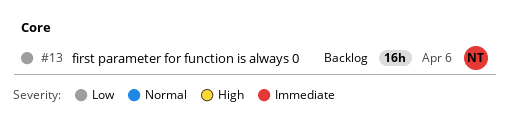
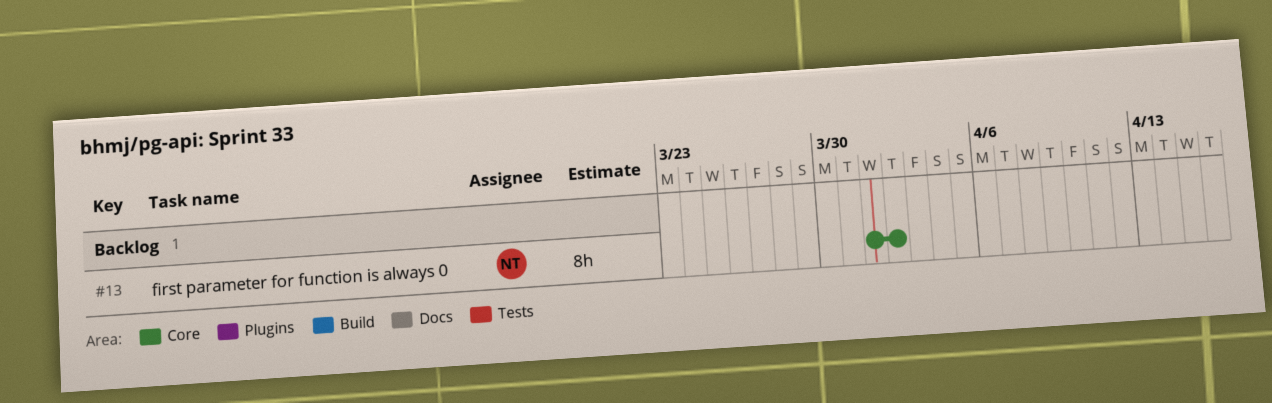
#13, estimate: 16h -> 8h
#13, due: Apr 6 -> Apr 2

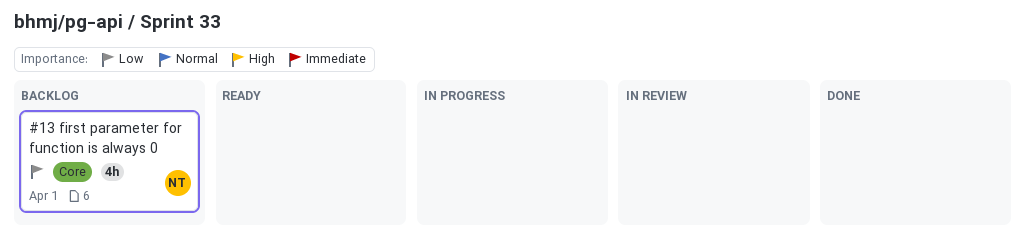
#13, estimate: 8h -> 4h
#13, due: Apr 2 -> Apr 1

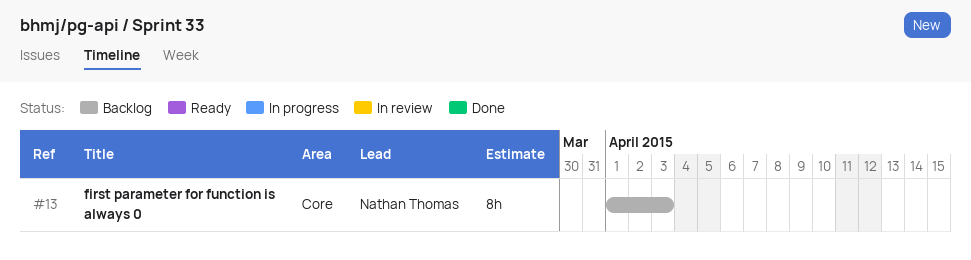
#13, estimate: 4h -> 8h
#13, due: Apr 1 -> Apr 3

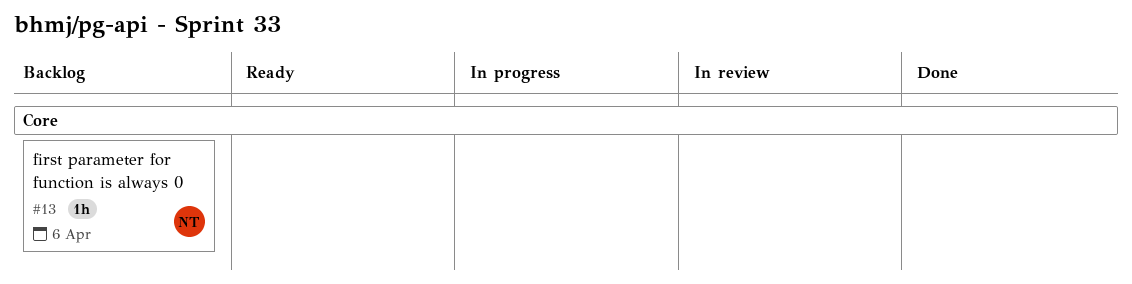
#13, estimate: 8h -> 1h
#13, due: Apr 3 -> Apr 6

